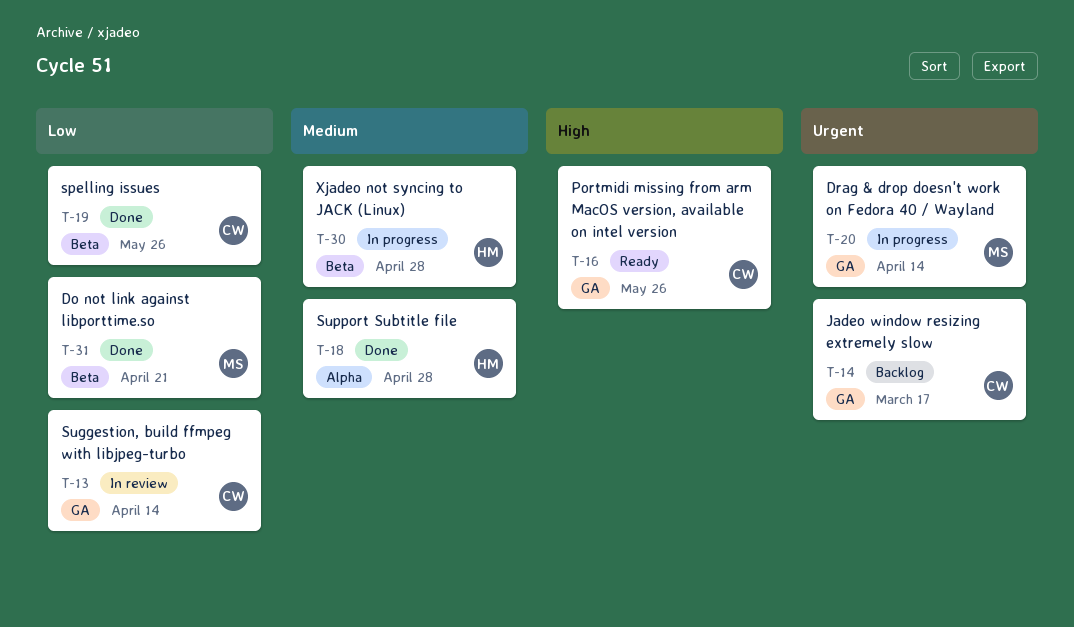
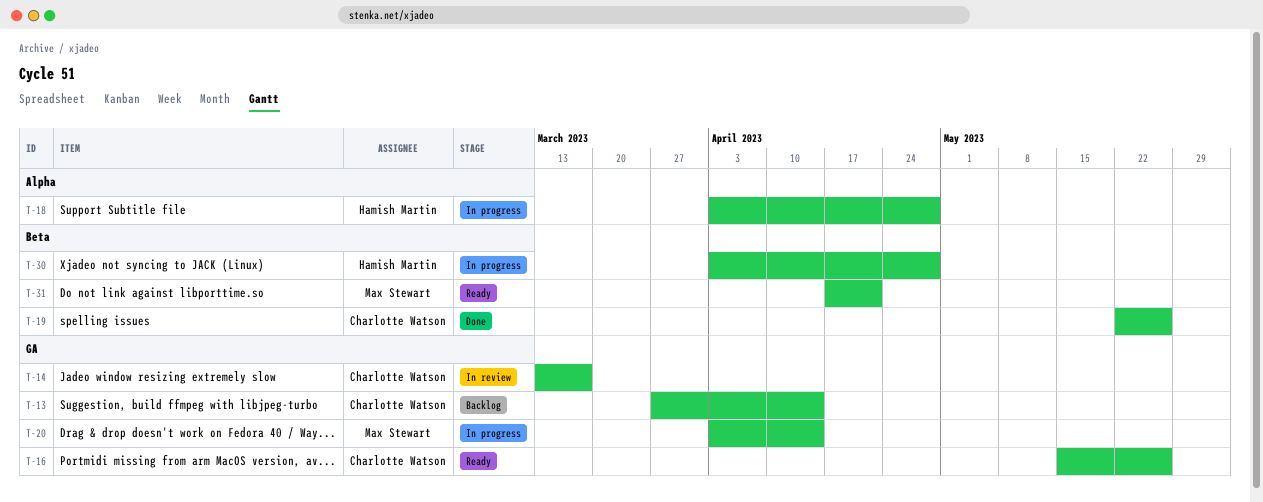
T-13, status: In review -> Backlog
T-14, status: Backlog -> In review
T-18, status: Done -> In progress
T-31, status: Done -> Ready

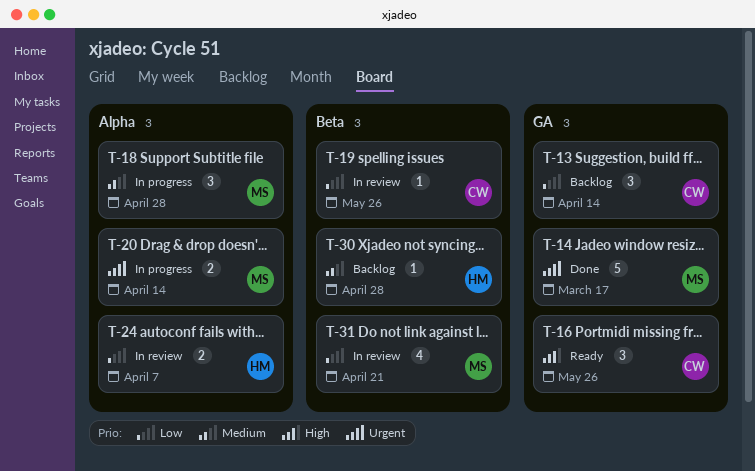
T-14, status: In review -> Done
T-14, owner: Charlotte Watson -> Max Stewart
T-18, owner: Hamish Martin -> Max Stewart
T-19, status: Done -> In review
T-20, label: GA -> Alpha
T-24: none -> present
T-30, status: In progress -> Backlog
T-31, status: Ready -> In review

